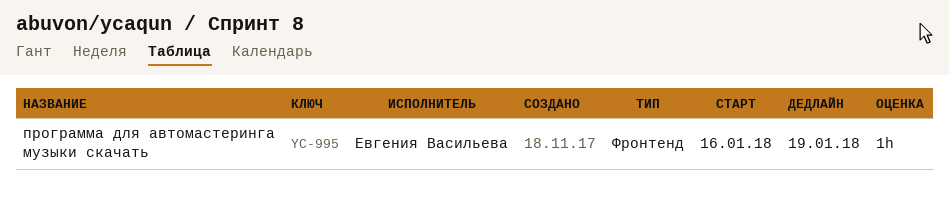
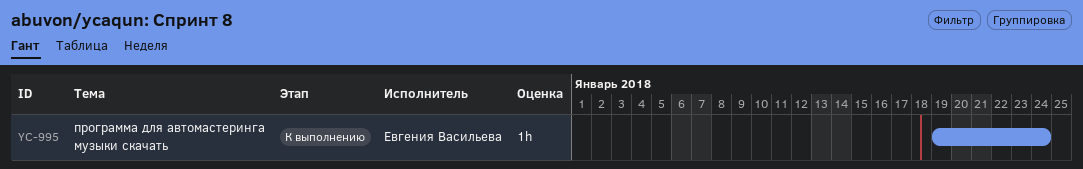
YC-995, start: Jan 16 -> Jan 19
YC-995, due: Jan 19 -> Jan 24

